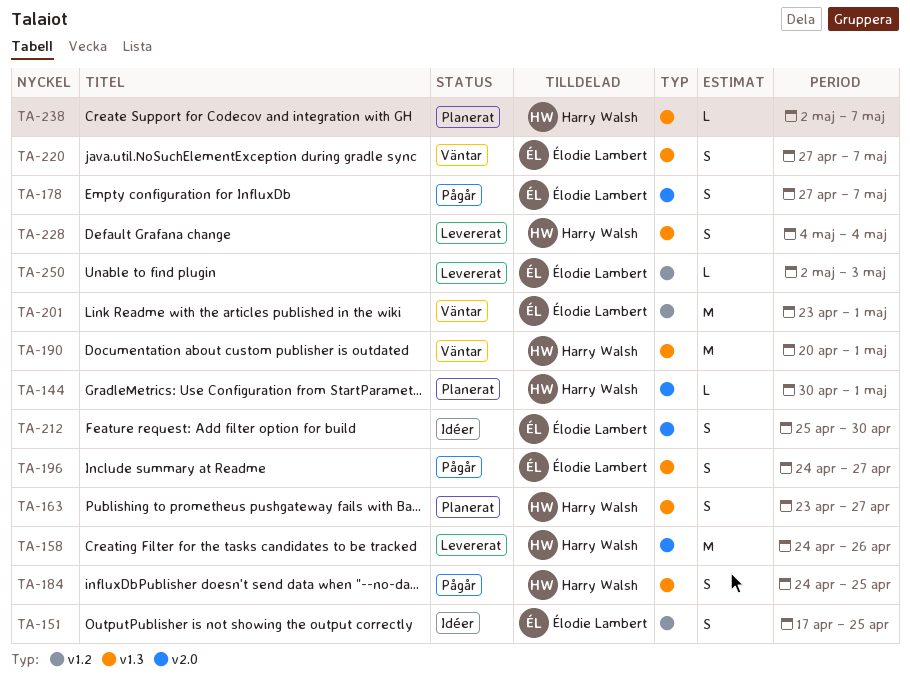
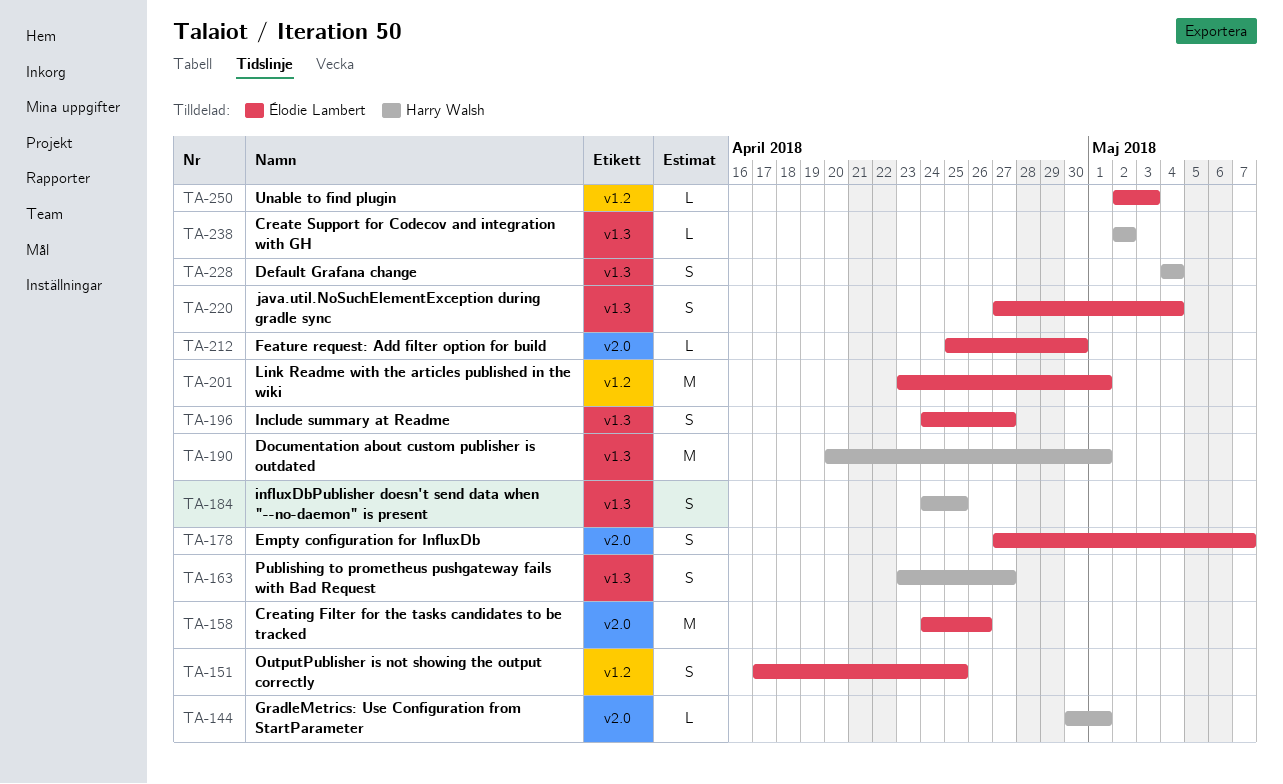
TA-158, owner: Harry Walsh -> Élodie Lambert
TA-212, estimate: S -> L
TA-220, due: May 7 -> May 4
TA-238, due: May 7 -> May 2

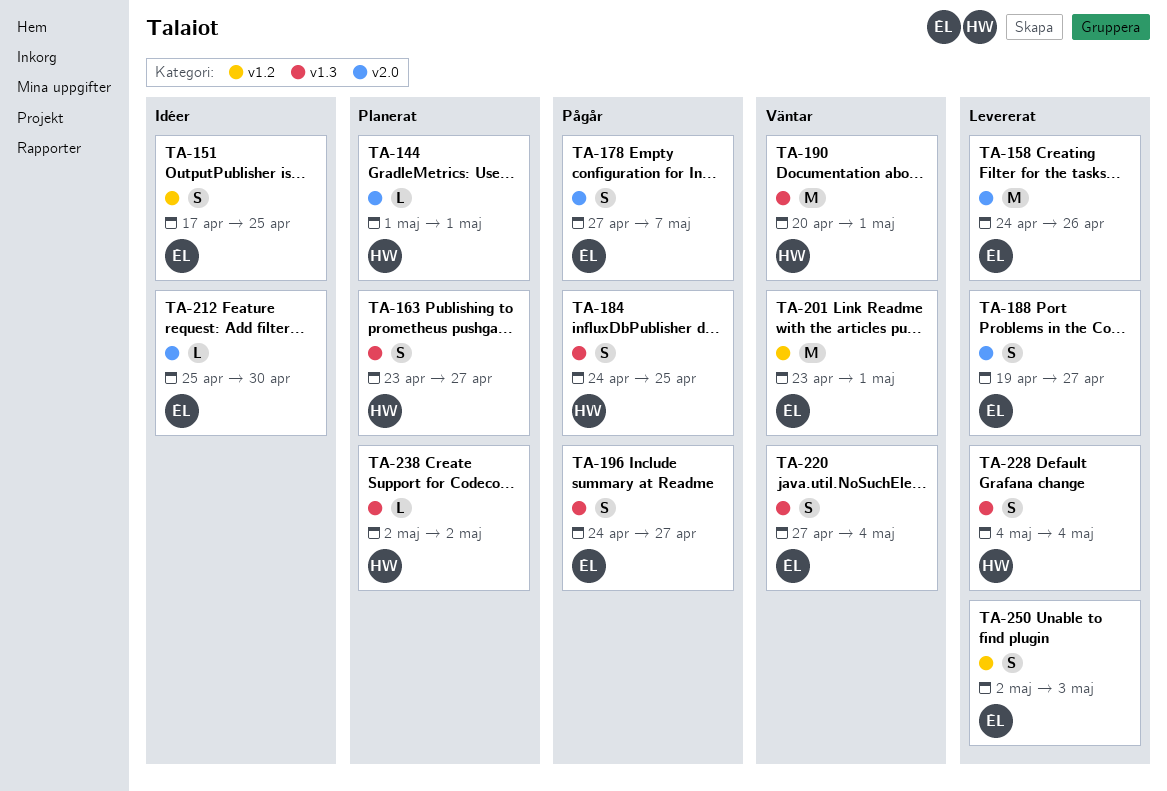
TA-144, start: Apr 30 -> May 1
TA-188: none -> present
TA-250, estimate: L -> S

